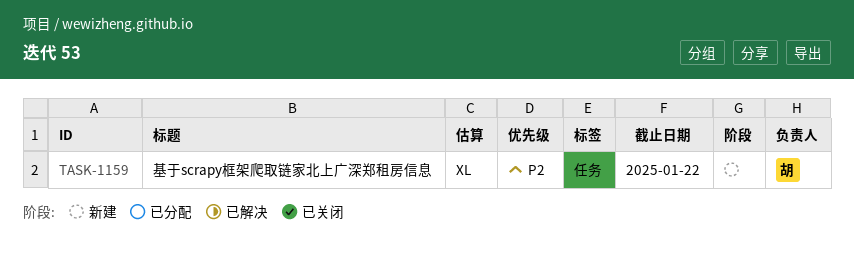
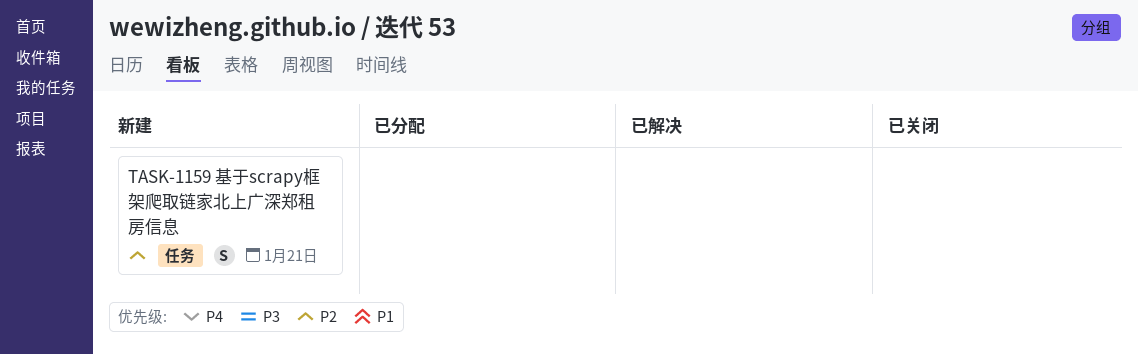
TASK-1159, estimate: XL -> S
TASK-1159, due: Jan 22 -> Jan 21

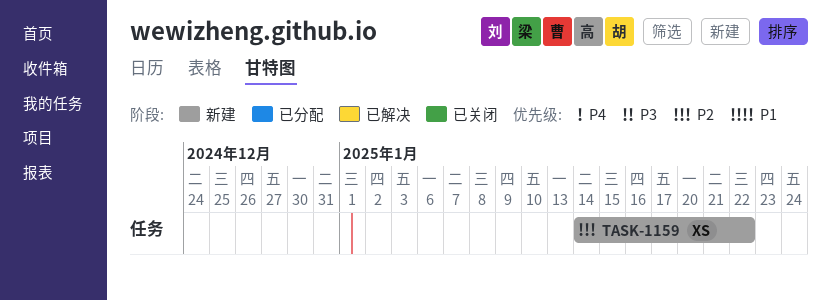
TASK-1159, estimate: S -> XS
TASK-1159, due: Jan 21 -> Jan 22

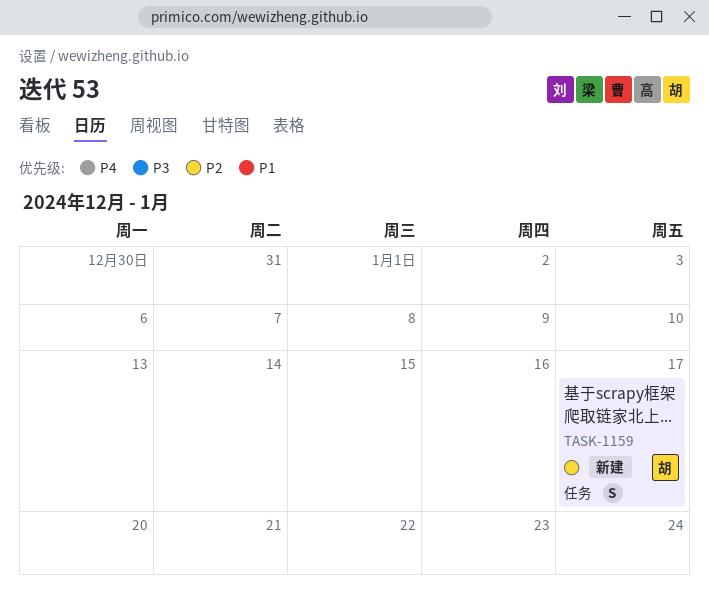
TASK-1159, estimate: XS -> S
TASK-1159, due: Jan 22 -> Jan 17

